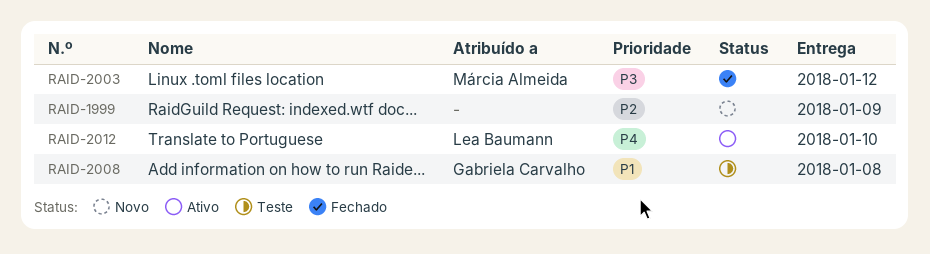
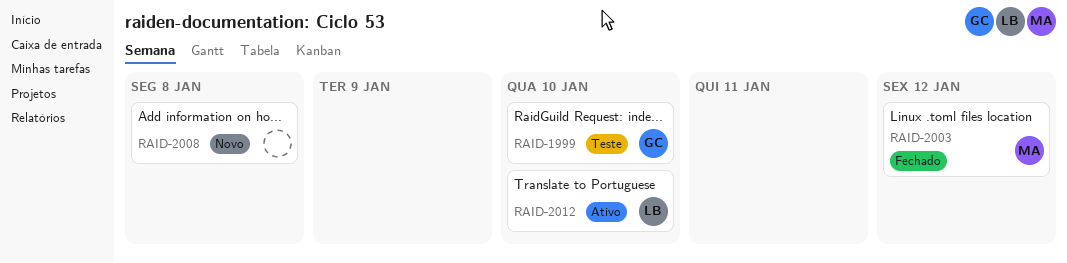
RAID-1999, status: Novo -> Teste
RAID-1999, owner: none -> Gabriela Carvalho
RAID-1999, due: Jan 9 -> Jan 10
RAID-2008, status: Teste -> Novo
RAID-2008, owner: Gabriela Carvalho -> none

